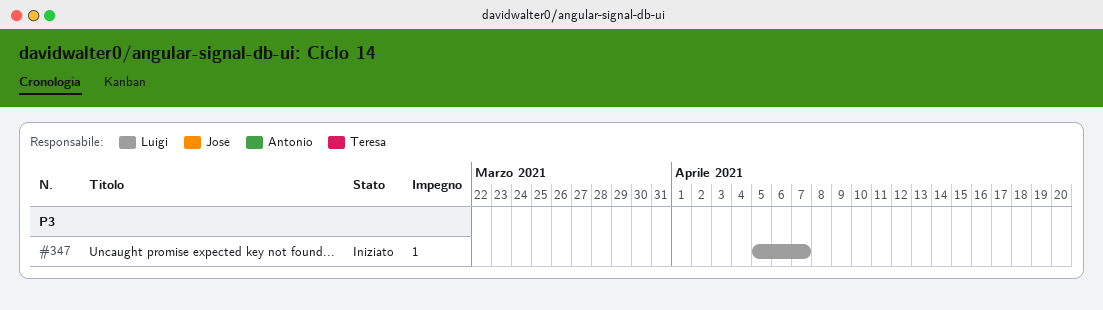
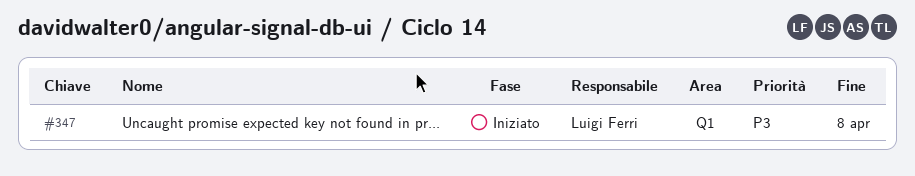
#347, due: Apr 7 -> Apr 8

